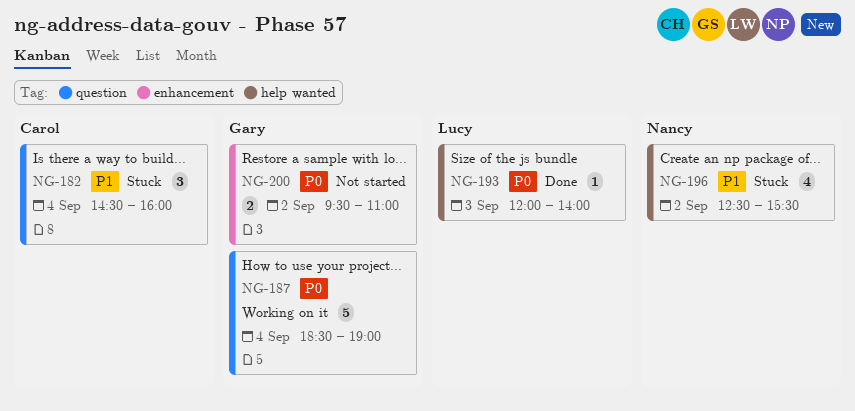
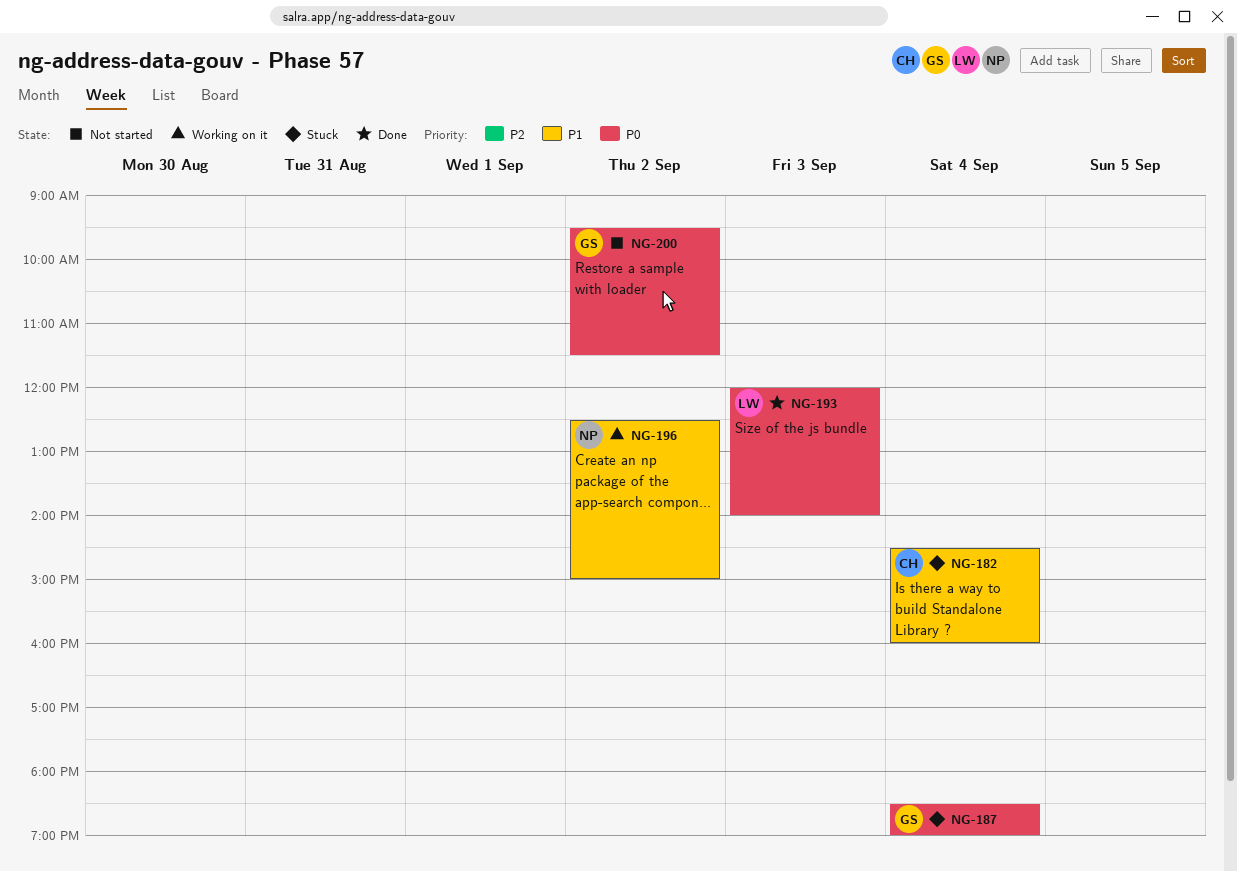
NG-187, status: Working on it -> Stuck
NG-196, status: Stuck -> Working on it
NG-196, ends: 15:30 -> 15:00
NG-200, ends: 11:00 -> 11:30

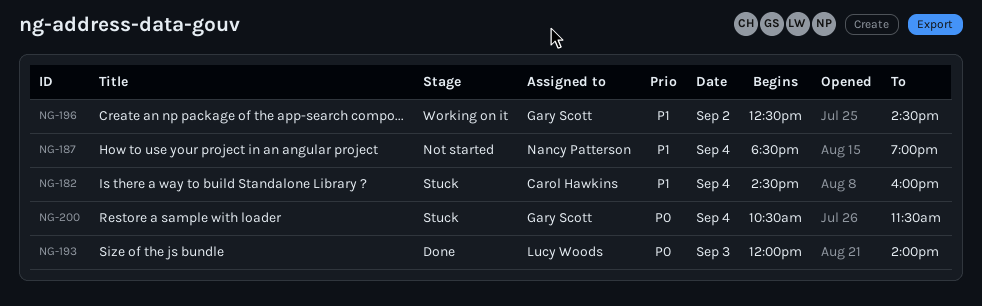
NG-187, status: Stuck -> Not started
NG-187, owner: Gary Scott -> Nancy Patterson
NG-187, priority: P0 -> P1
NG-196, owner: Nancy Patterson -> Gary Scott
NG-196, ends: 15:00 -> 14:30
NG-200, status: Not started -> Stuck
NG-200, day: Sep 2 -> Sep 4
NG-200, begins: 09:30 -> 10:30

